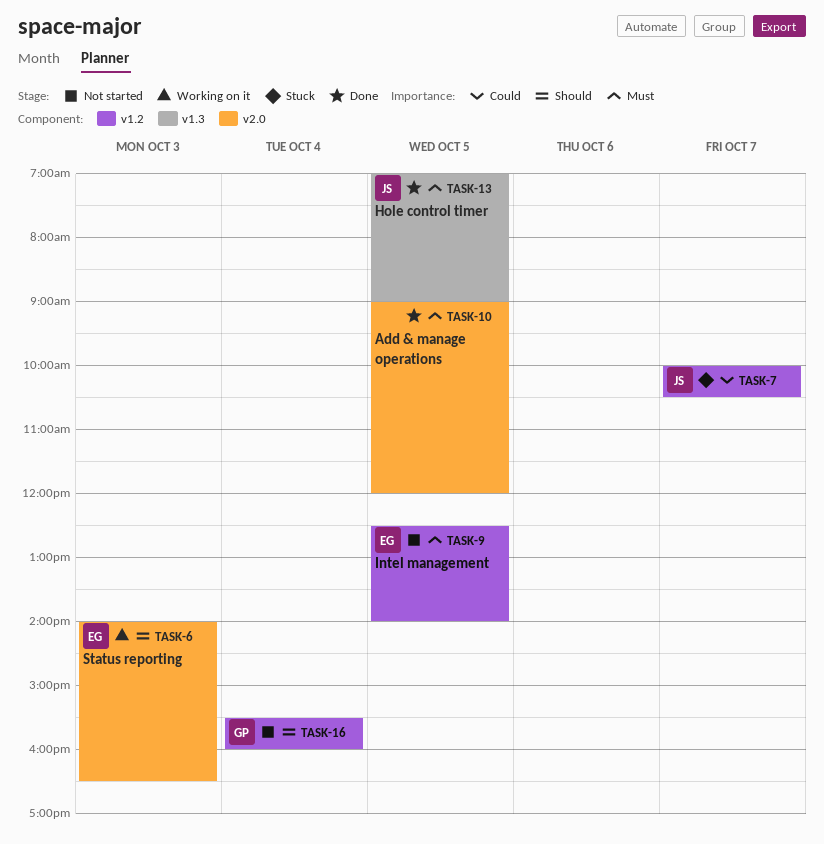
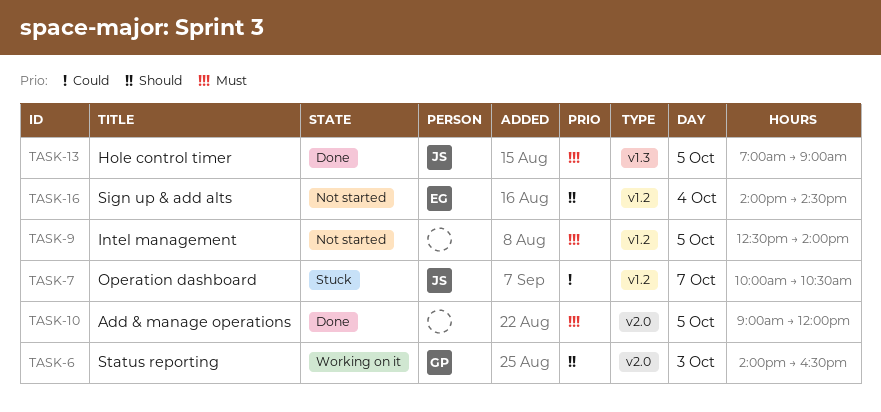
TASK-6, owner: EG -> GP
TASK-9, owner: EG -> none
TASK-16, owner: GP -> EG
TASK-16, begins: 15:30 -> 14:00
TASK-16, ends: 16:00 -> 14:30

